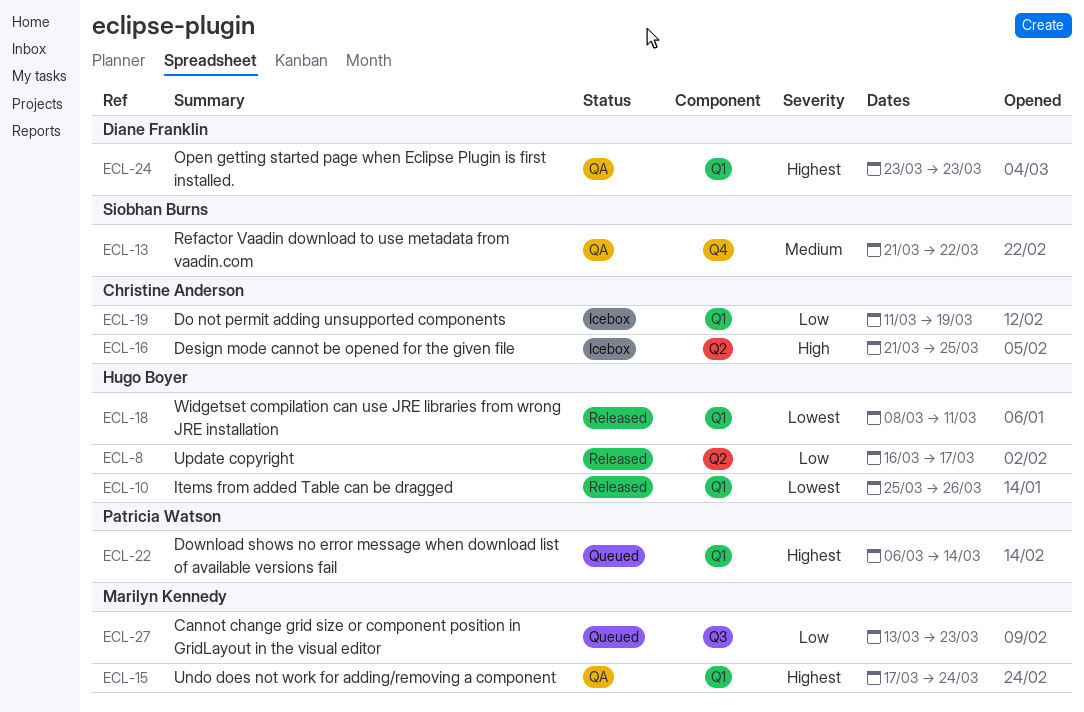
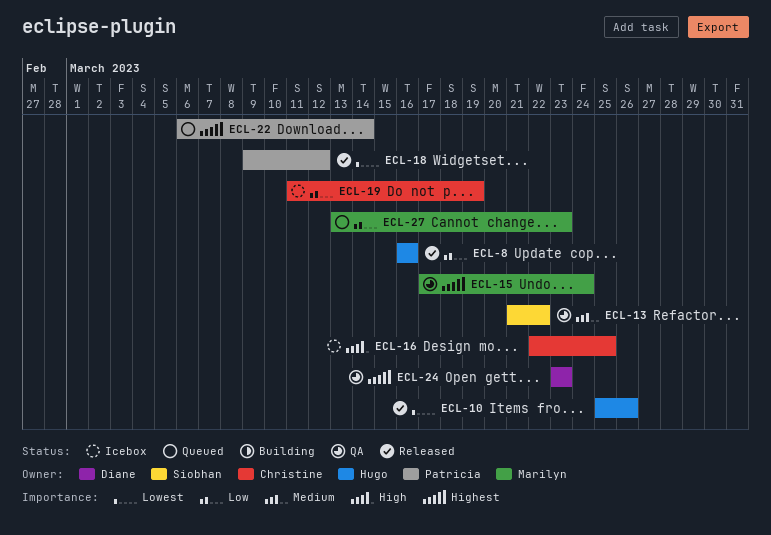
ECL-8, due: Mar 17 -> Mar 16
ECL-16, start: Mar 21 -> Mar 22
ECL-18, owner: Hugo Boyer -> Patricia Watson
ECL-18, start: Mar 8 -> Mar 9
ECL-18, due: Mar 11 -> Mar 12

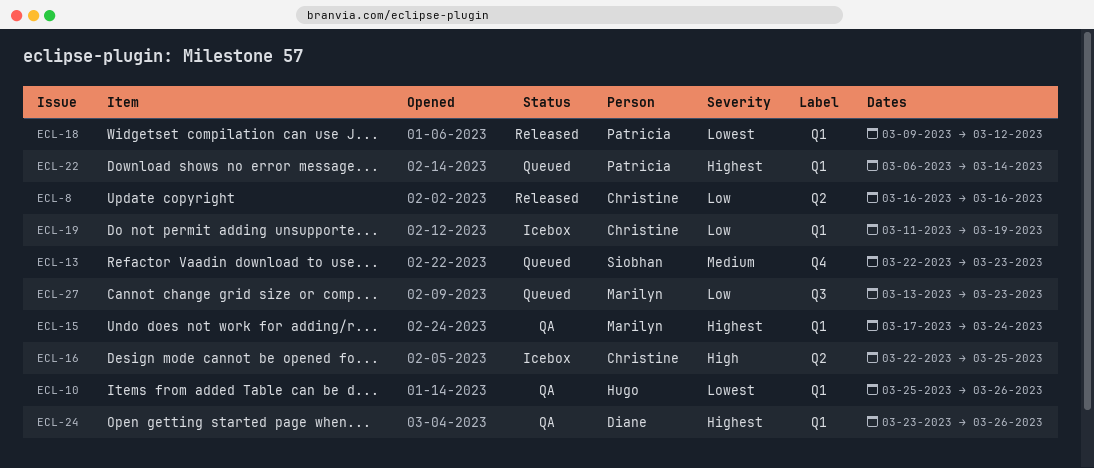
ECL-8, owner: Hugo -> Christine
ECL-10, status: Released -> QA
ECL-13, status: QA -> Queued
ECL-13, start: Mar 21 -> Mar 22
ECL-13, due: Mar 22 -> Mar 23
ECL-24, due: Mar 23 -> Mar 26

